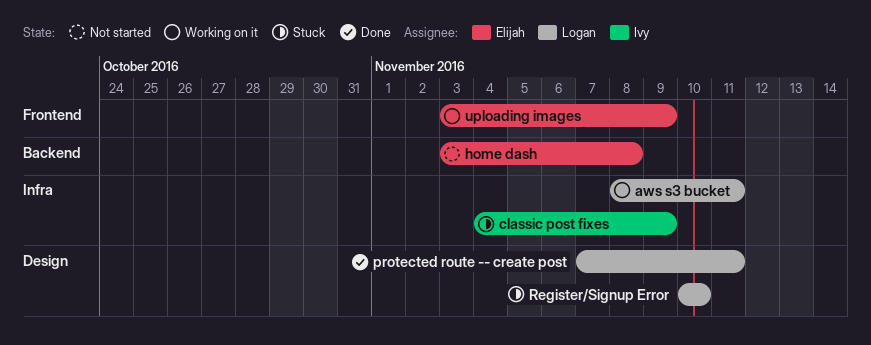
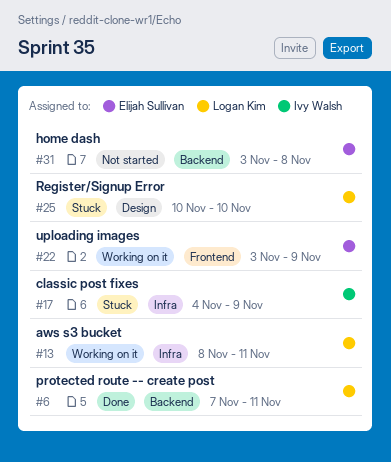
protected route -- create post, label: Design -> Backend

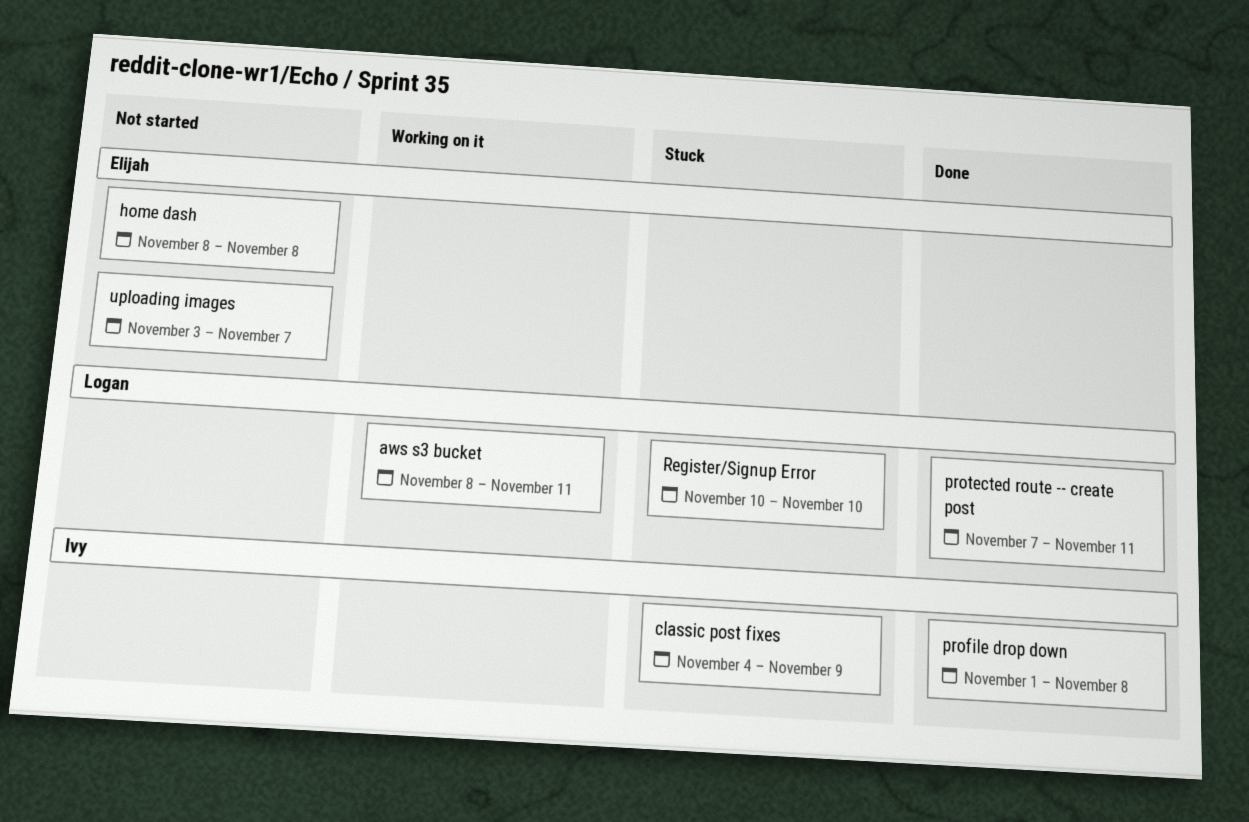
home dash, start: Nov 3 -> Nov 8
profile drop down: none -> present
uploading images, status: Working on it -> Not started
uploading images, due: Nov 9 -> Nov 7

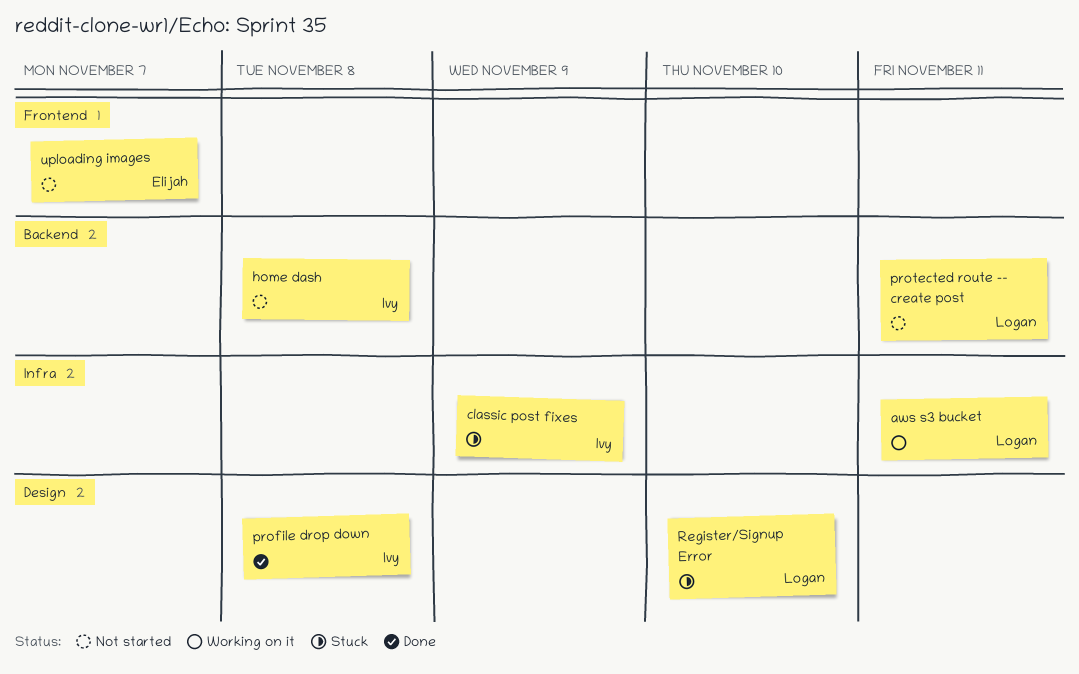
home dash, owner: Elijah -> Ivy
protected route -- create post, status: Done -> Not started

